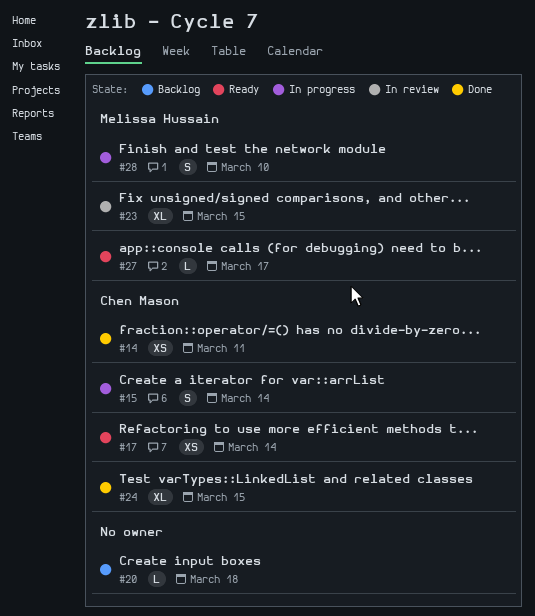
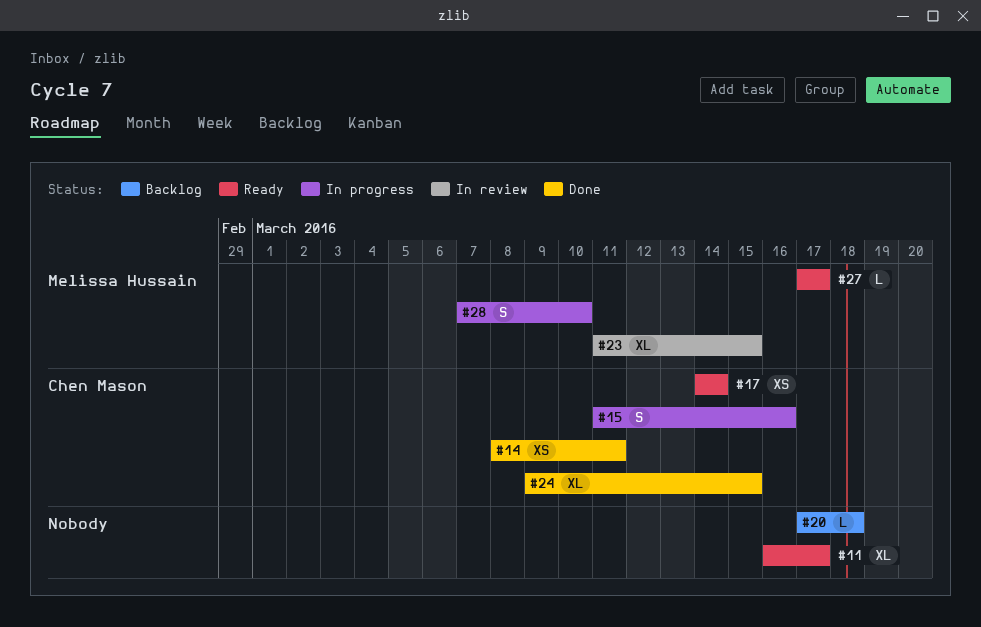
#11: none -> present
#15, due: Mar 14 -> Mar 16

